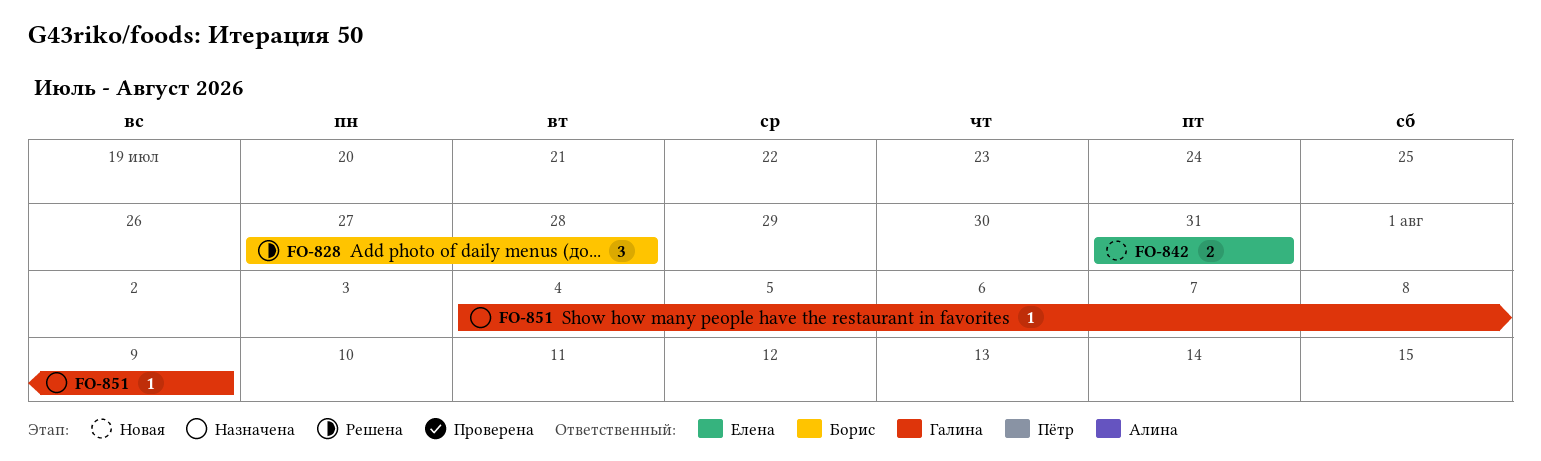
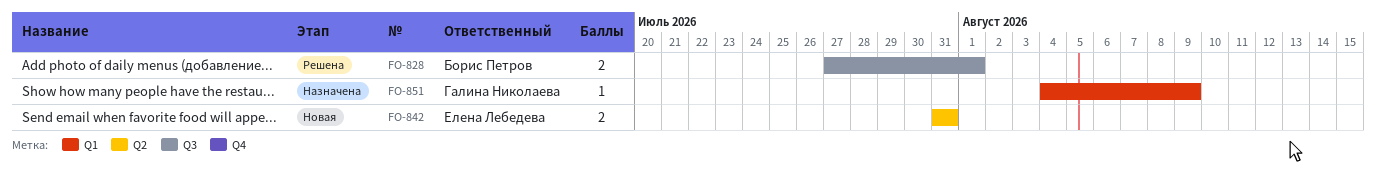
FO-828, estimate: 3 -> 2
FO-828, due: Jul 28 -> Aug 1

